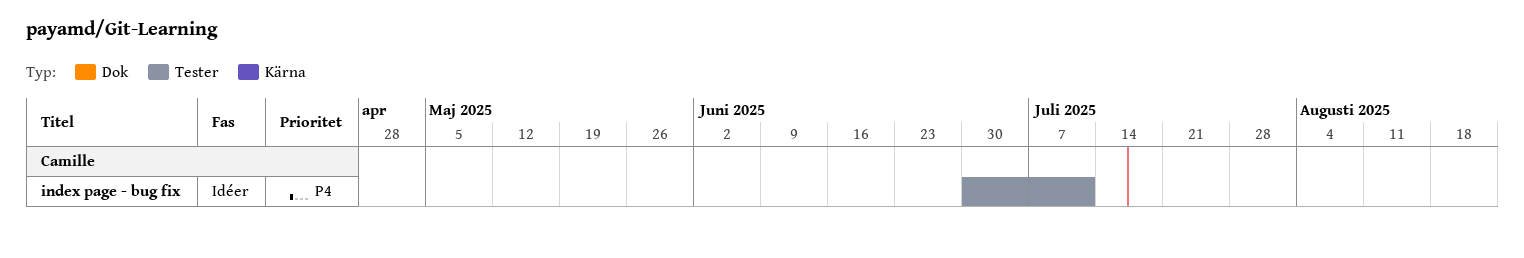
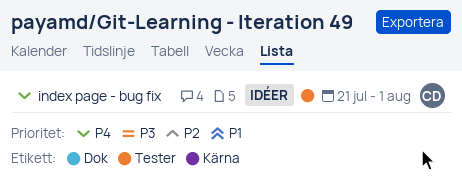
index page - bug fix, start: Jun 30 -> Jul 21
index page - bug fix, due: Jul 11 -> Aug 1

